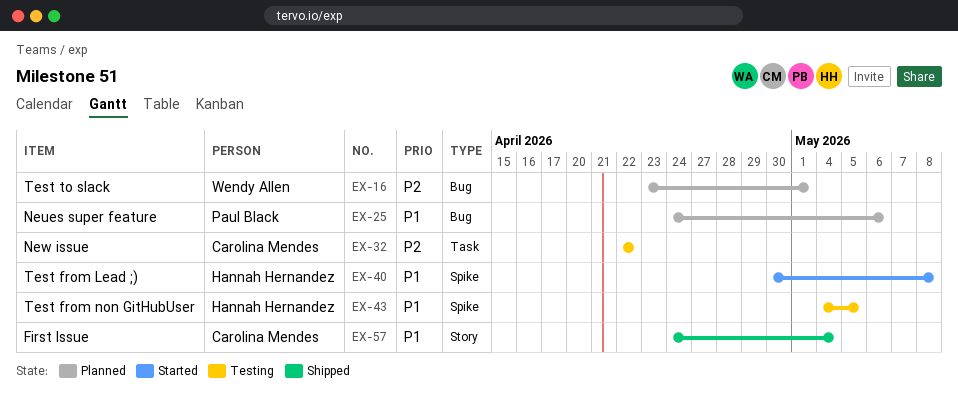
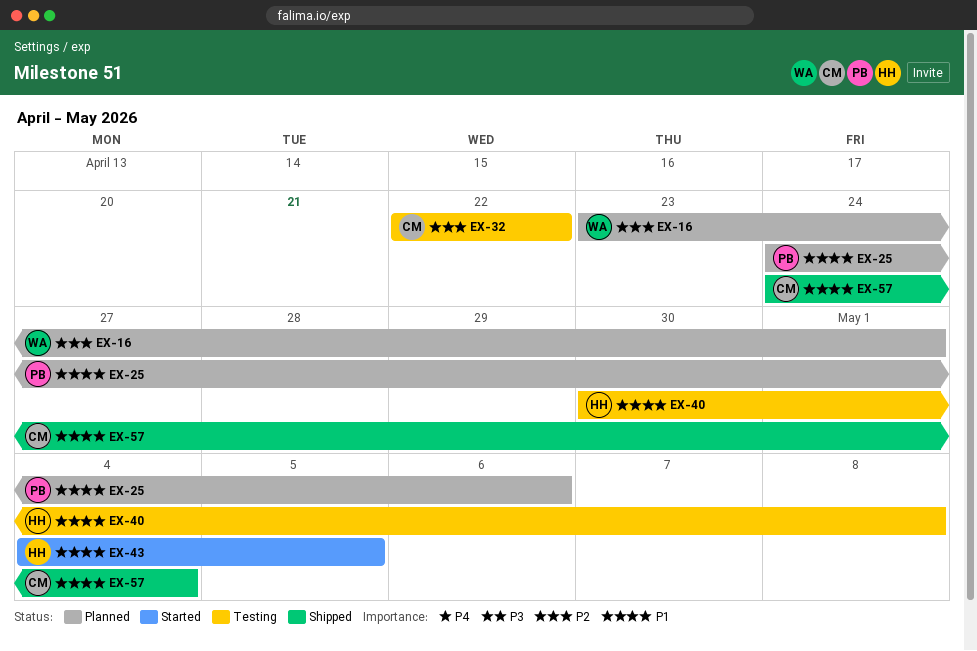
EX-40, status: Started -> Testing
EX-43, status: Testing -> Started

